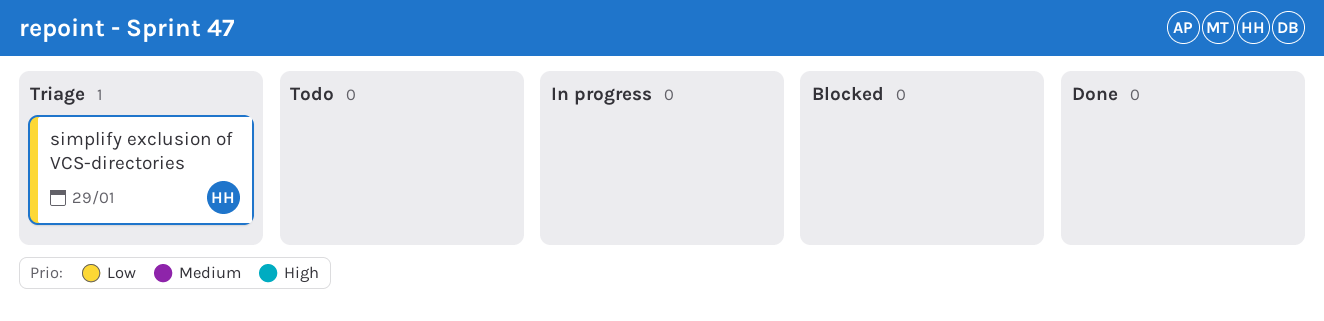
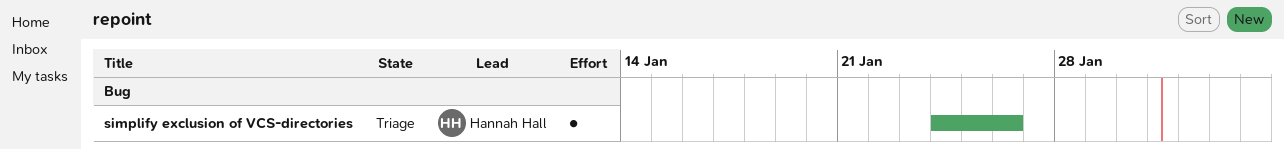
simplify exclusion of VCS-directories, due: Jan 29 -> Jan 26

